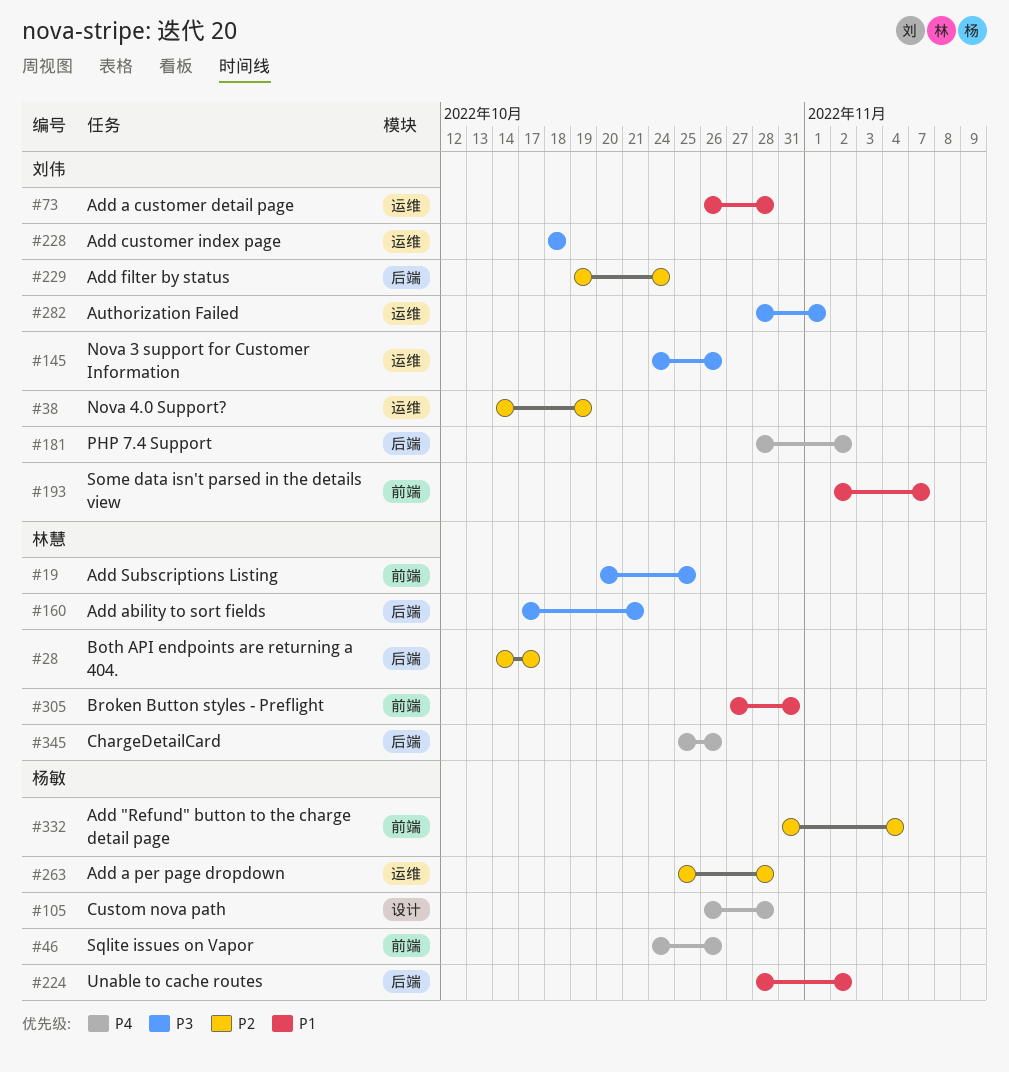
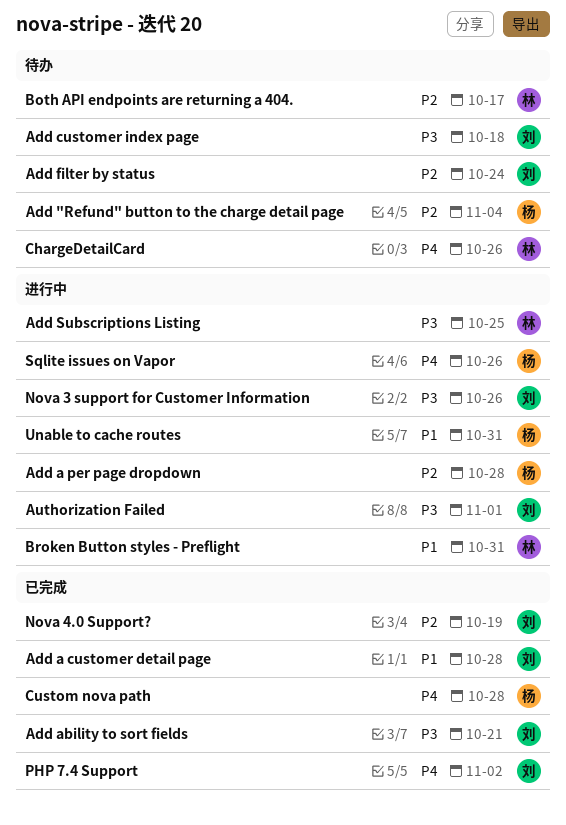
Add ability to sort fields, owner: 林慧 -> 刘伟
Some data isn't parsed in the details view: present -> none
Unable to cache routes, due: Nov 2 -> Oct 31

